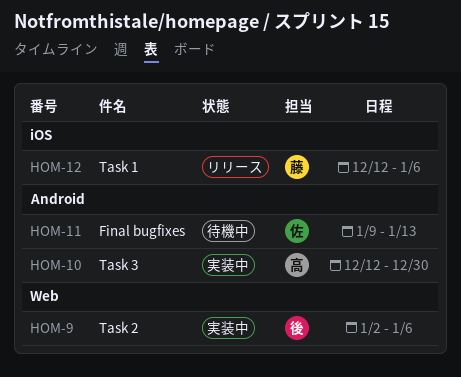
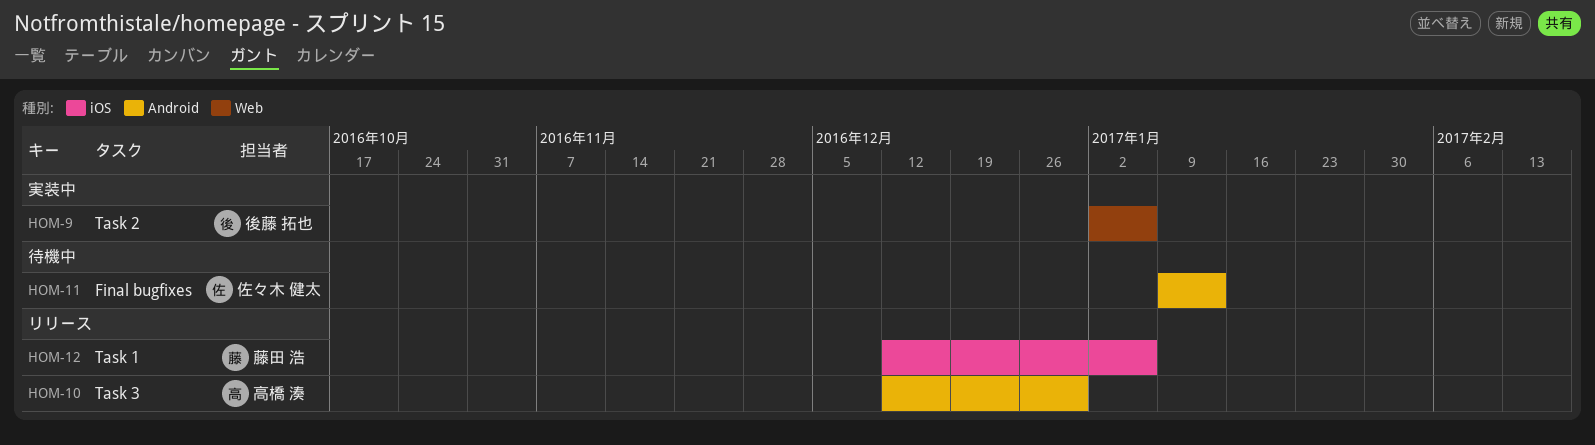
HOM-10, status: 実装中 -> リリース

